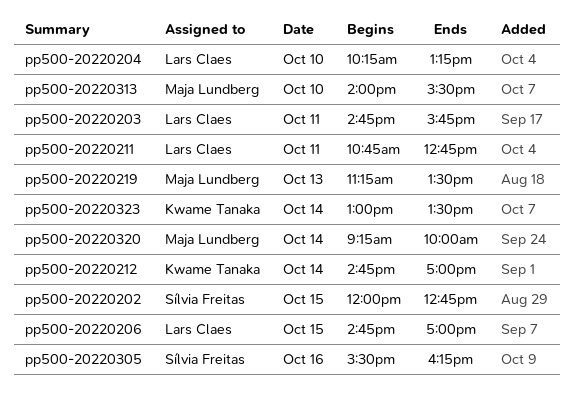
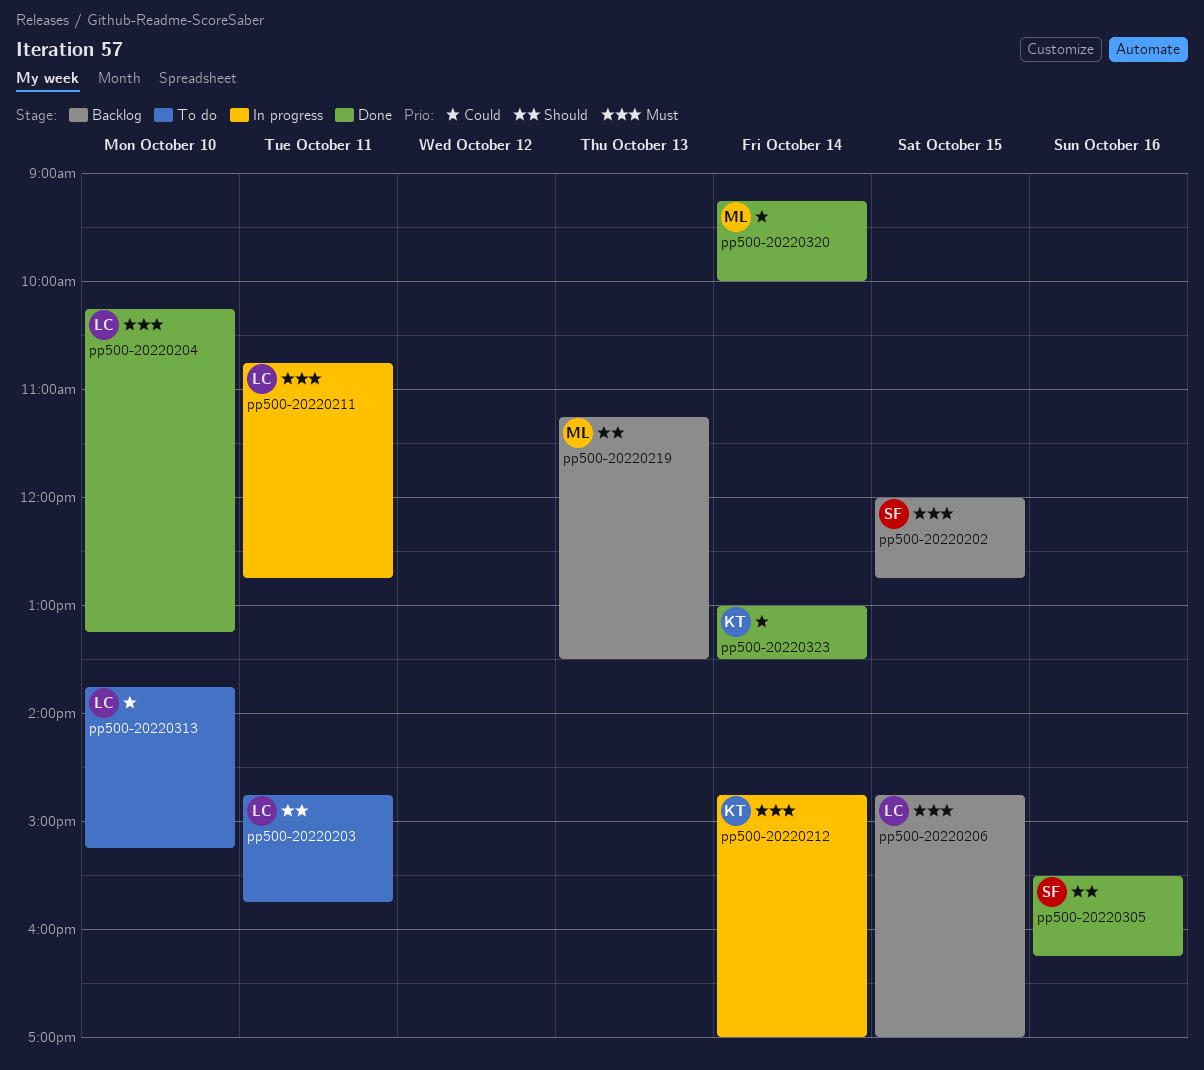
pp500-20220313, owner: Maja Lundberg -> Lars Claes
pp500-20220313, begins: 14:00 -> 13:45
pp500-20220313, ends: 15:30 -> 15:15

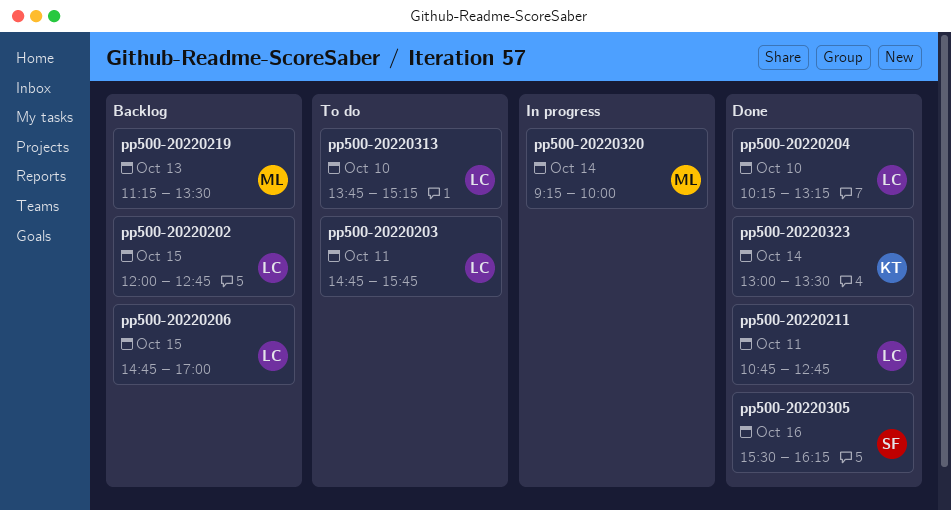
pp500-20220202, owner: SF -> LC
pp500-20220211, status: In progress -> Done
pp500-20220212: present -> none
pp500-20220320, status: Done -> In progress

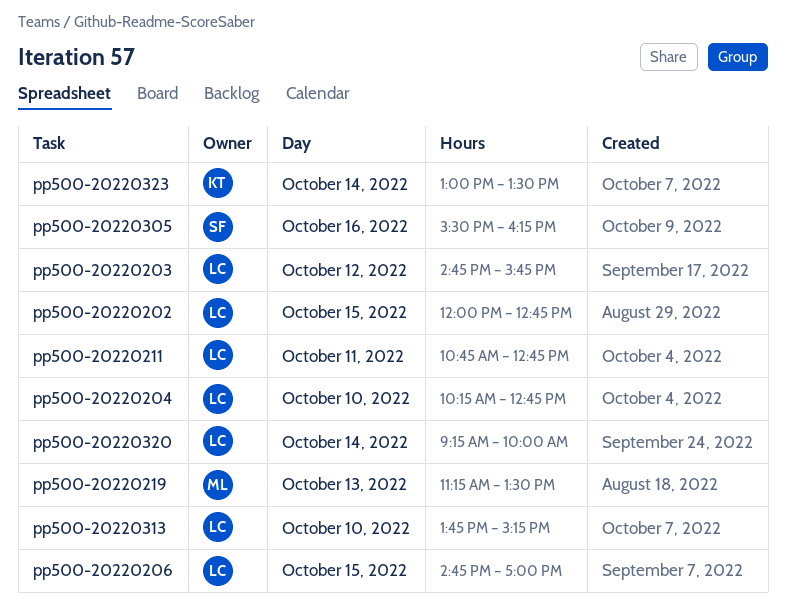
pp500-20220203, day: Oct 11 -> Oct 12
pp500-20220204, ends: 13:15 -> 12:45
pp500-20220320, owner: ML -> LC

